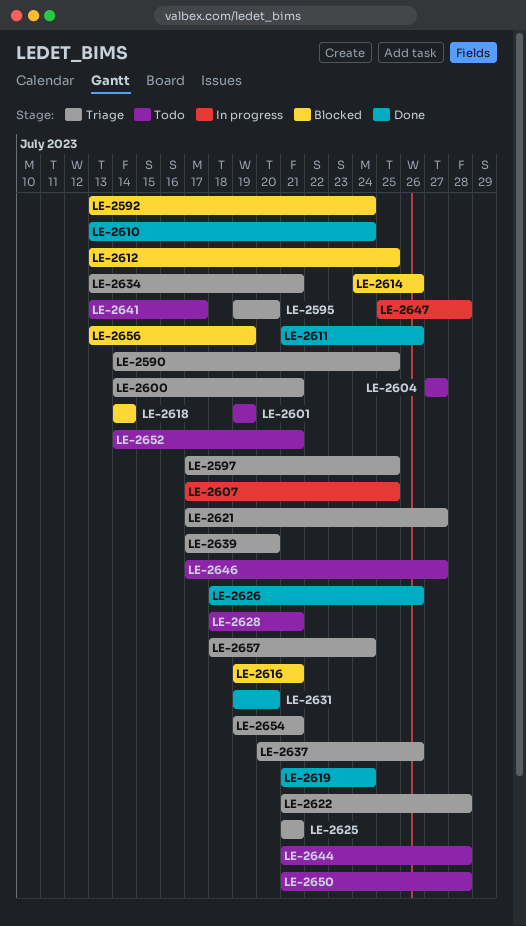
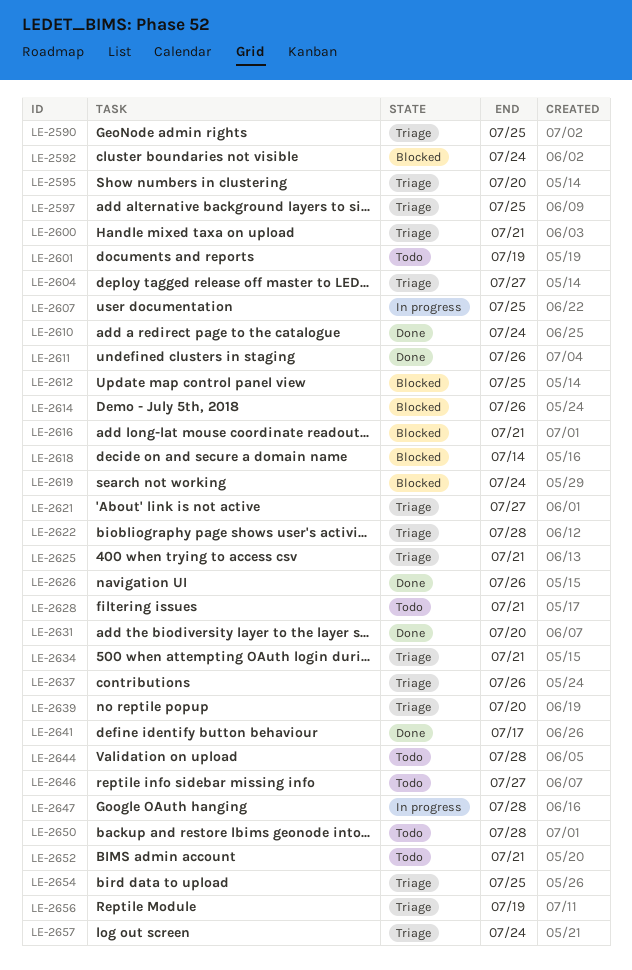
LE-2604, status: Todo -> Triage
LE-2619, status: Done -> Blocked
LE-2641, status: Todo -> Done
LE-2654, due: Jul 21 -> Jul 25
LE-2656, status: Blocked -> Triage

